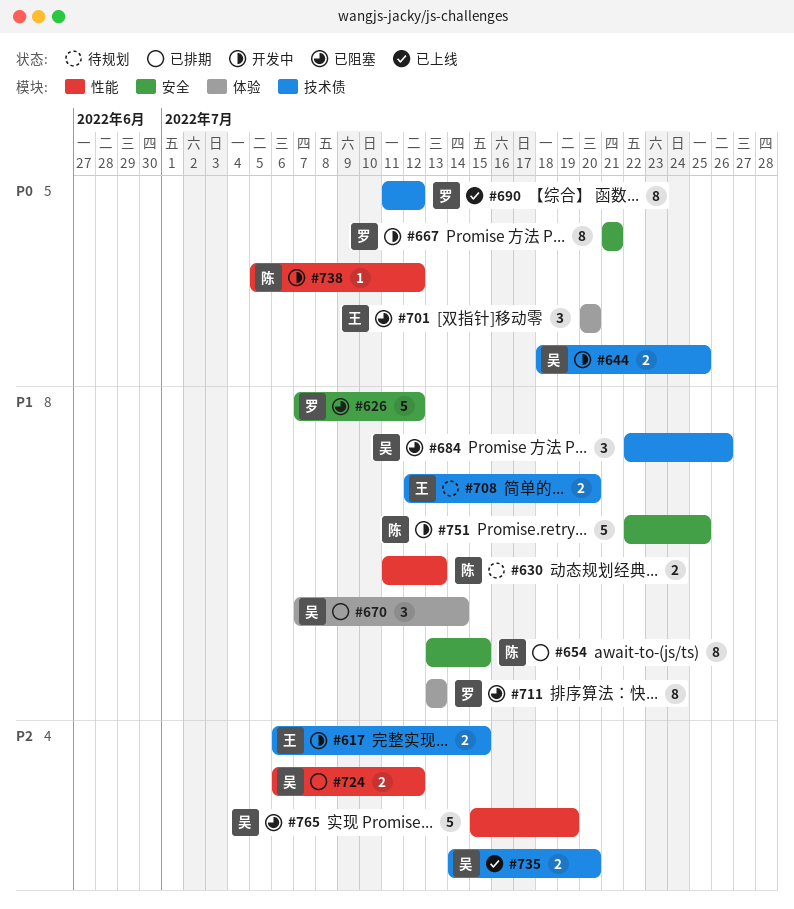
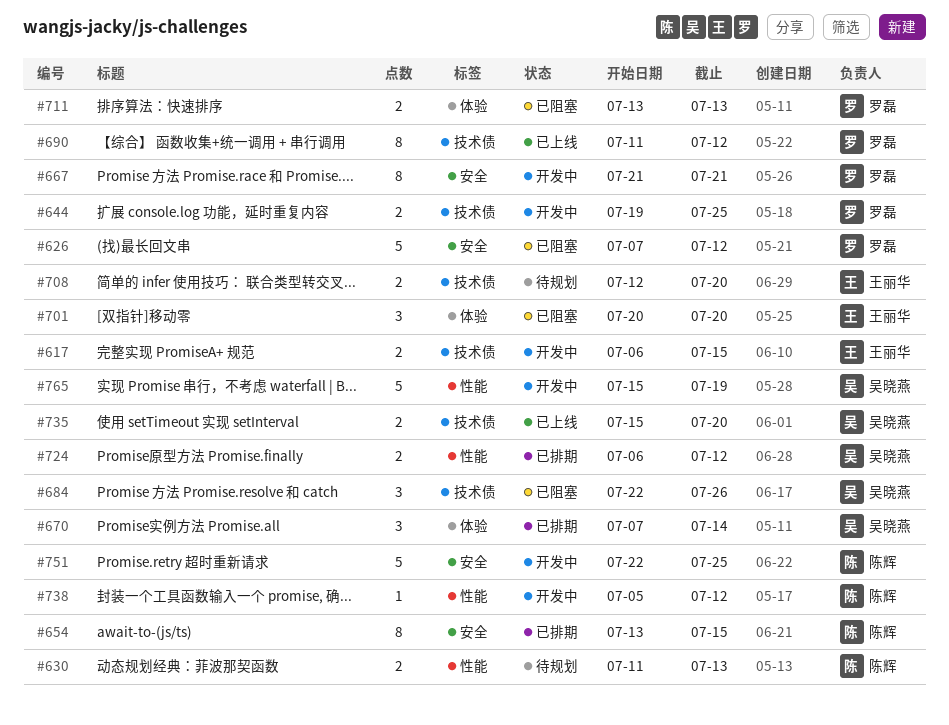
#644, owner: 吴晓燕 -> 罗磊
#644, start: Jul 18 -> Jul 19
#711, estimate: 8 -> 2
#735, start: Jul 14 -> Jul 15
#765, status: 已阻塞 -> 开发中

